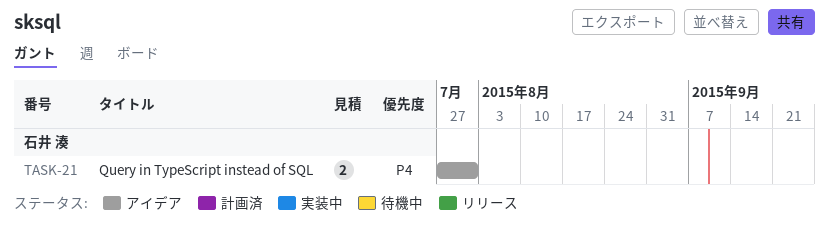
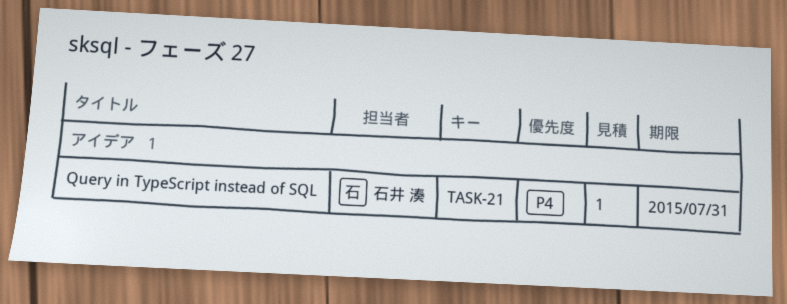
TASK-21, estimate: 2 -> 1

